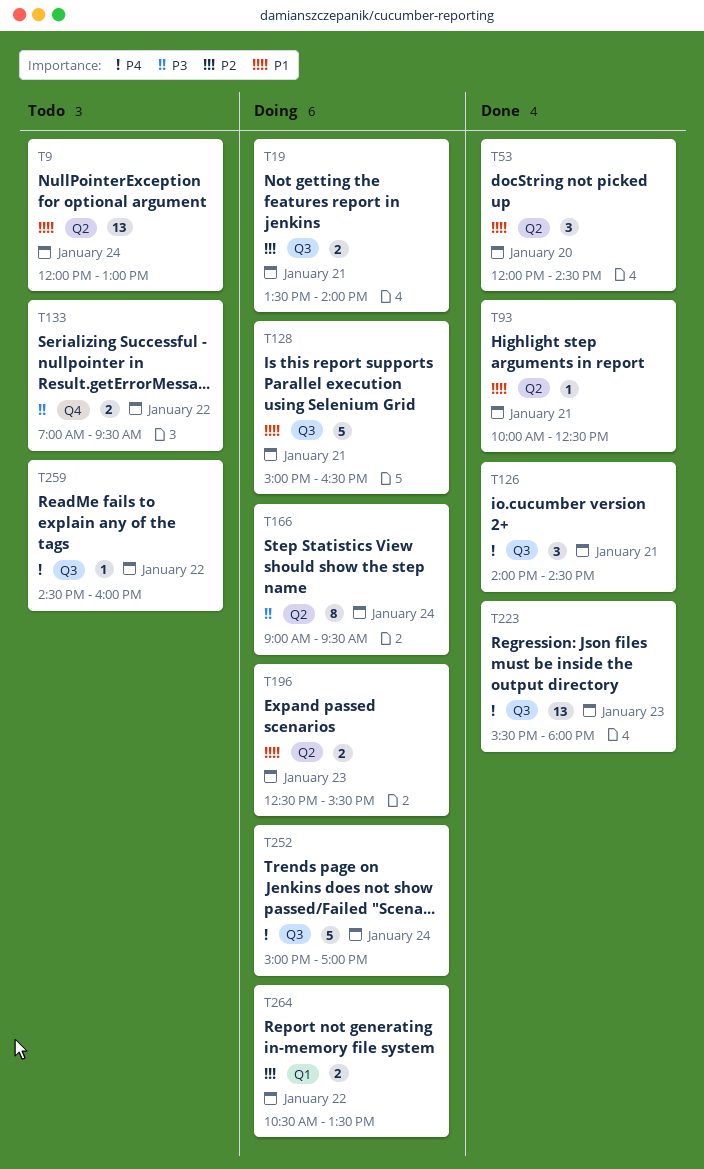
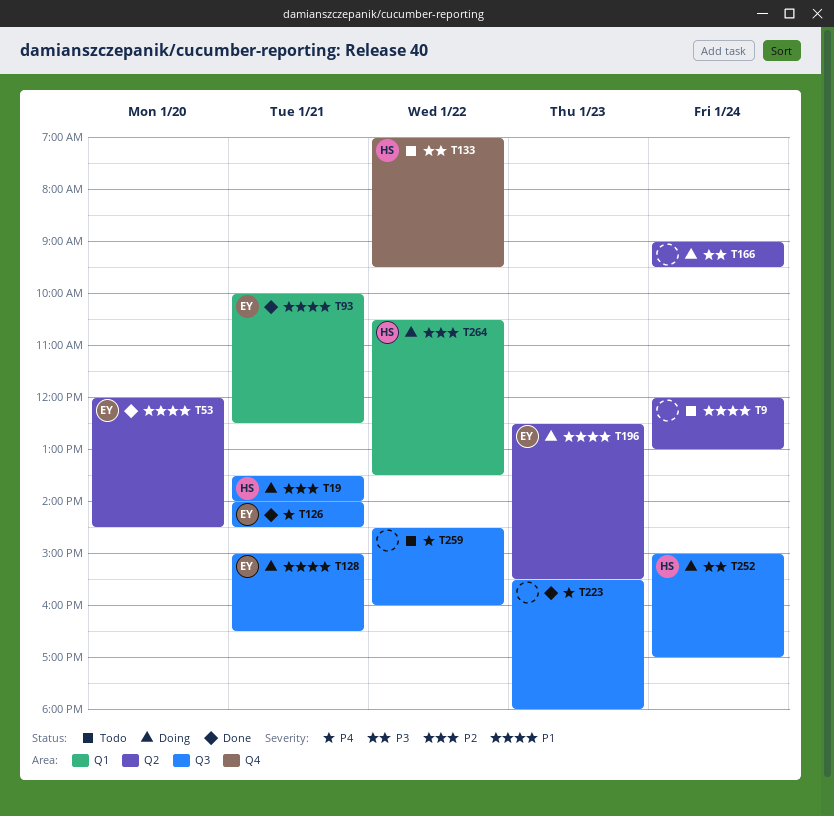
T93, label: Q2 -> Q1
T252, priority: P4 -> P3

